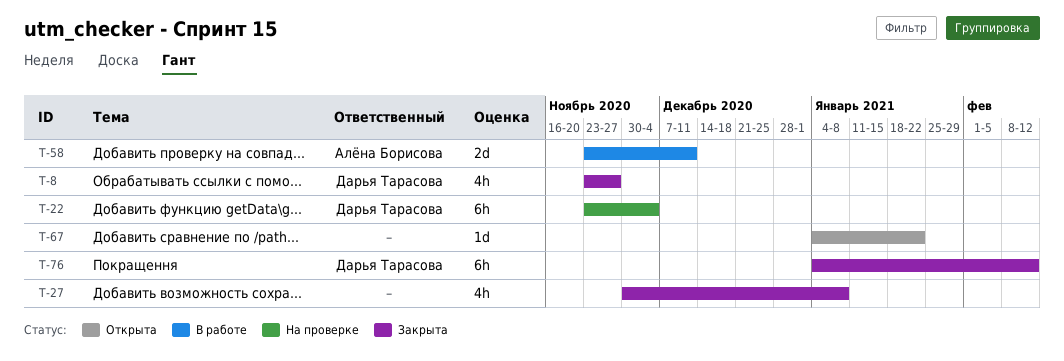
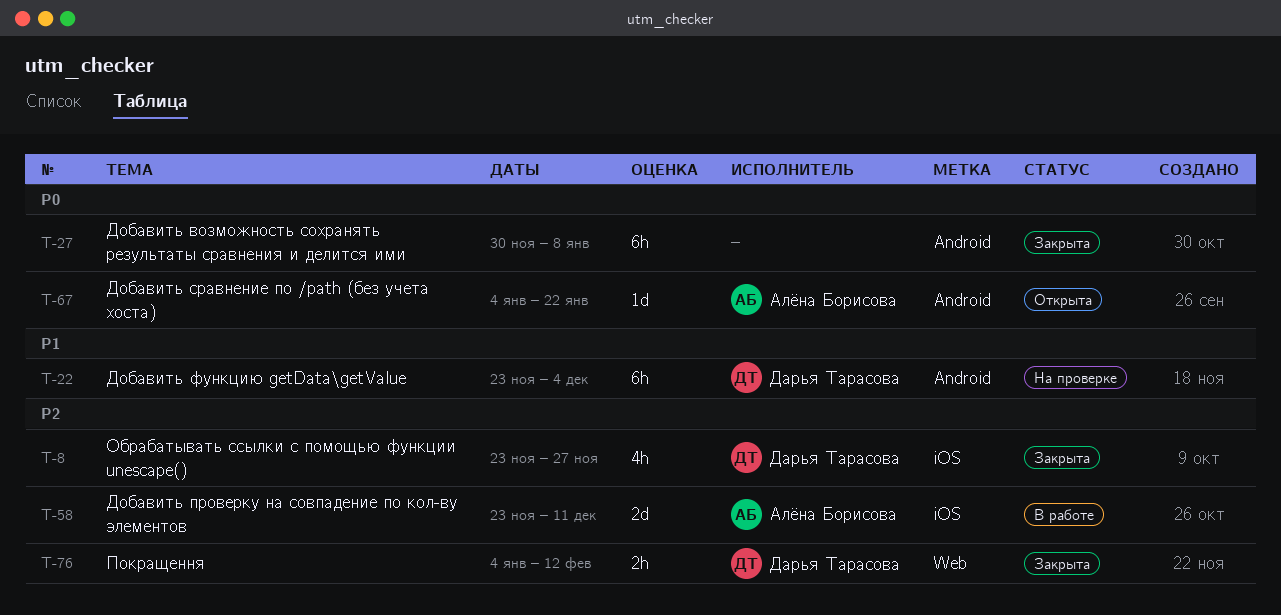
T-27, estimate: 4h -> 6h
T-67, owner: none -> Алёна Борисова
T-76, estimate: 6h -> 2h

